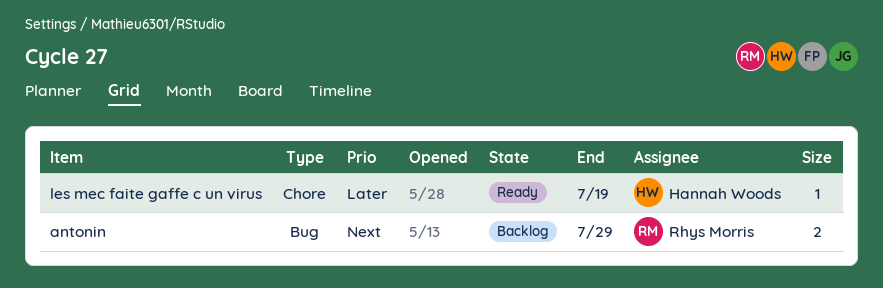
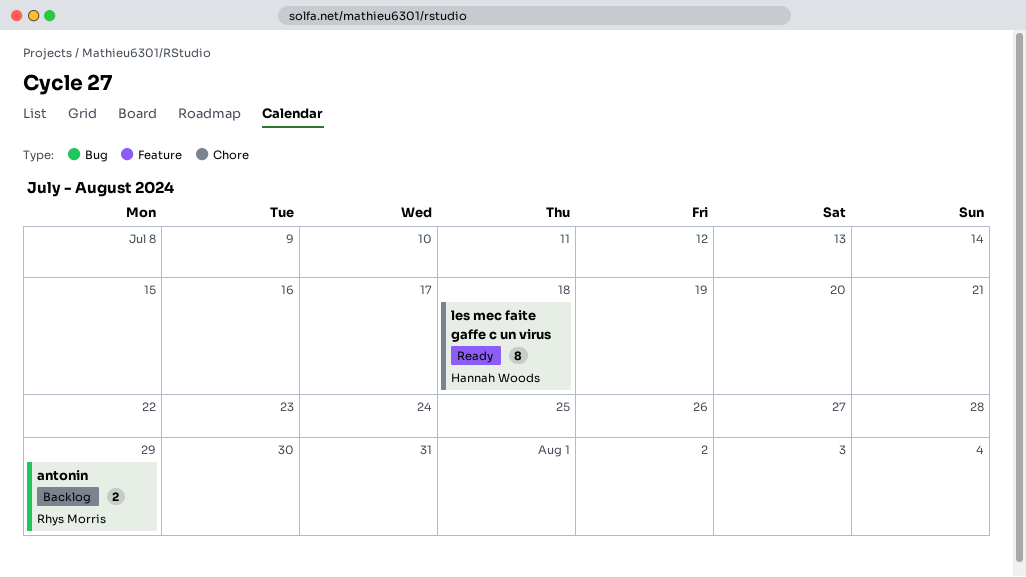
les mec faite gaffe c un virus, estimate: 1 -> 8
les mec faite gaffe c un virus, due: Jul 19 -> Jul 18

